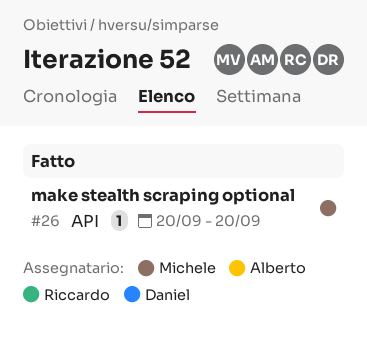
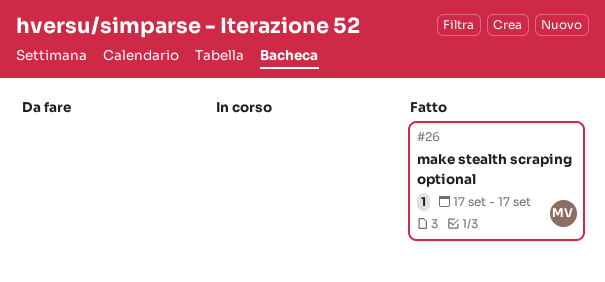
#26, start: Sep 20 -> Sep 17
#26, due: Sep 20 -> Sep 17

